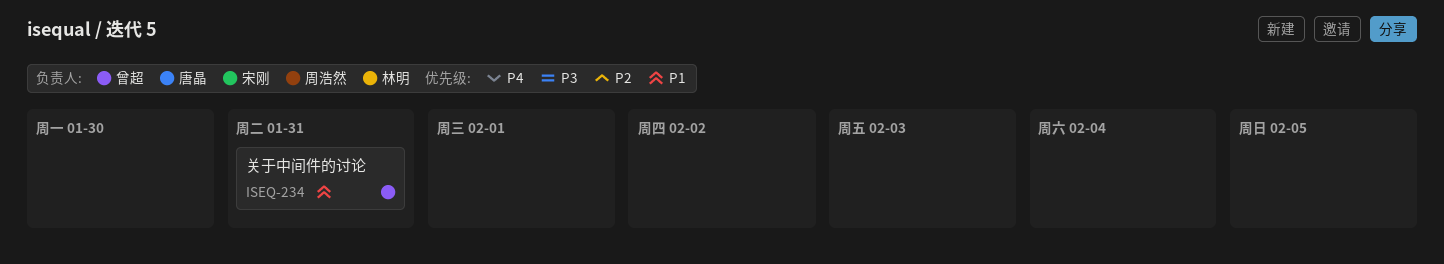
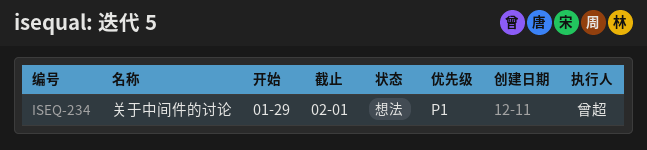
ISEQ-234, due: Jan 31 -> Feb 1

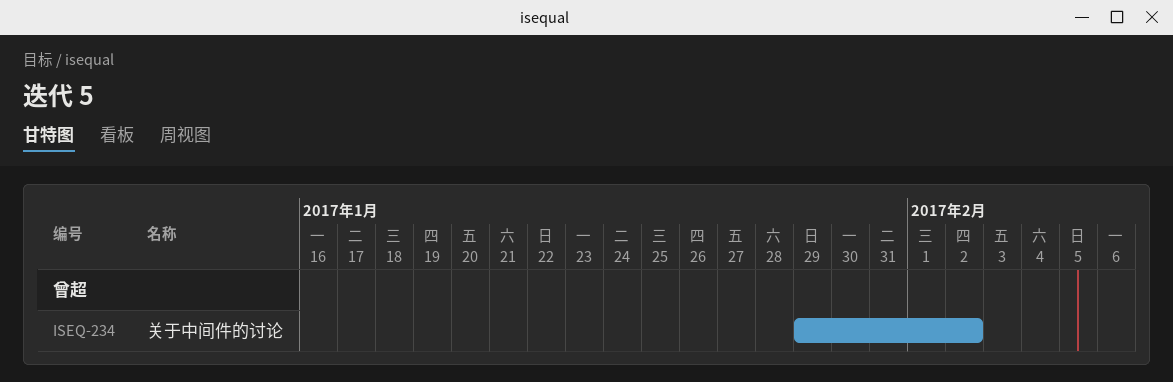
ISEQ-234, due: Feb 1 -> Feb 2

